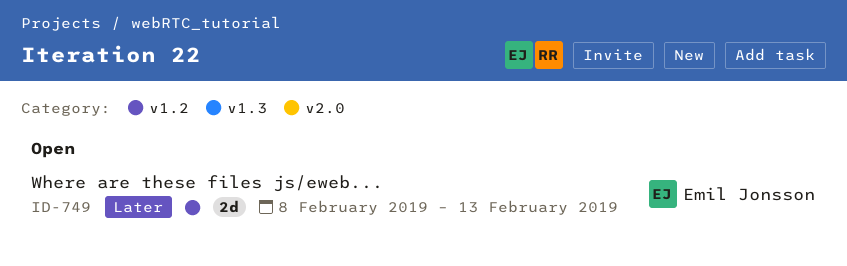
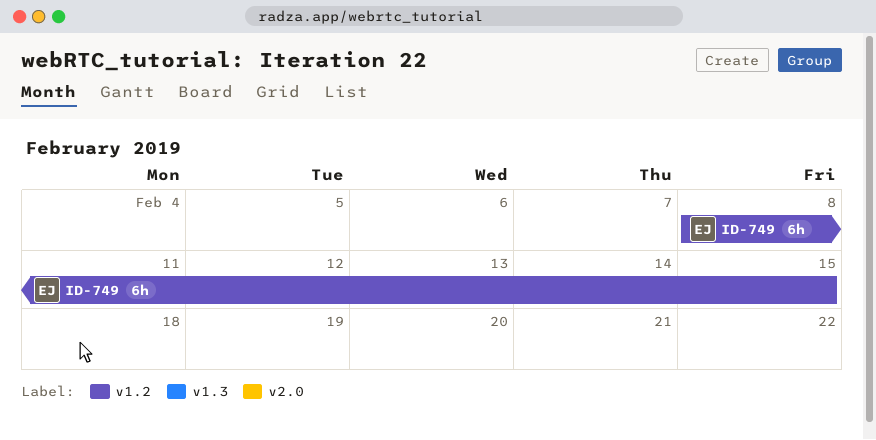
ID-749, estimate: 2d -> 6h
ID-749, due: Feb 13 -> Feb 15

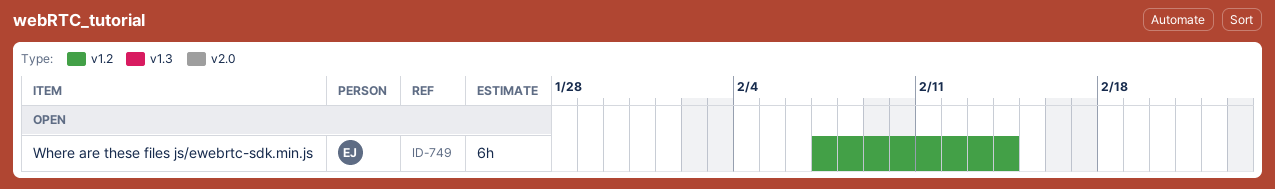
ID-749, start: Feb 8 -> Feb 7
ID-749, due: Feb 15 -> Feb 14

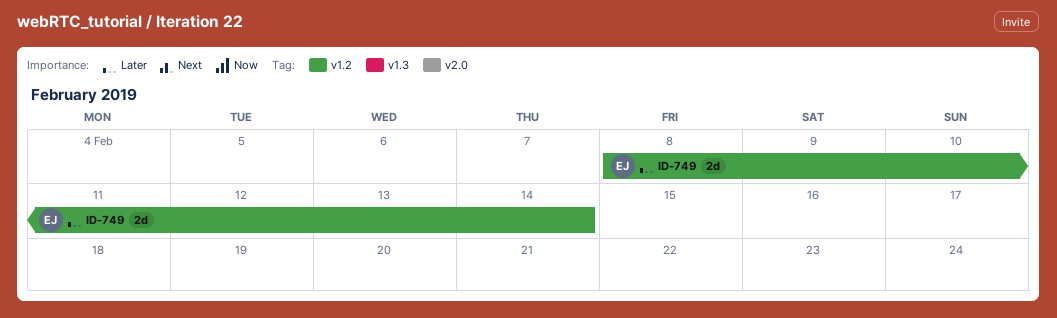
ID-749, estimate: 6h -> 2d
ID-749, start: Feb 7 -> Feb 8

